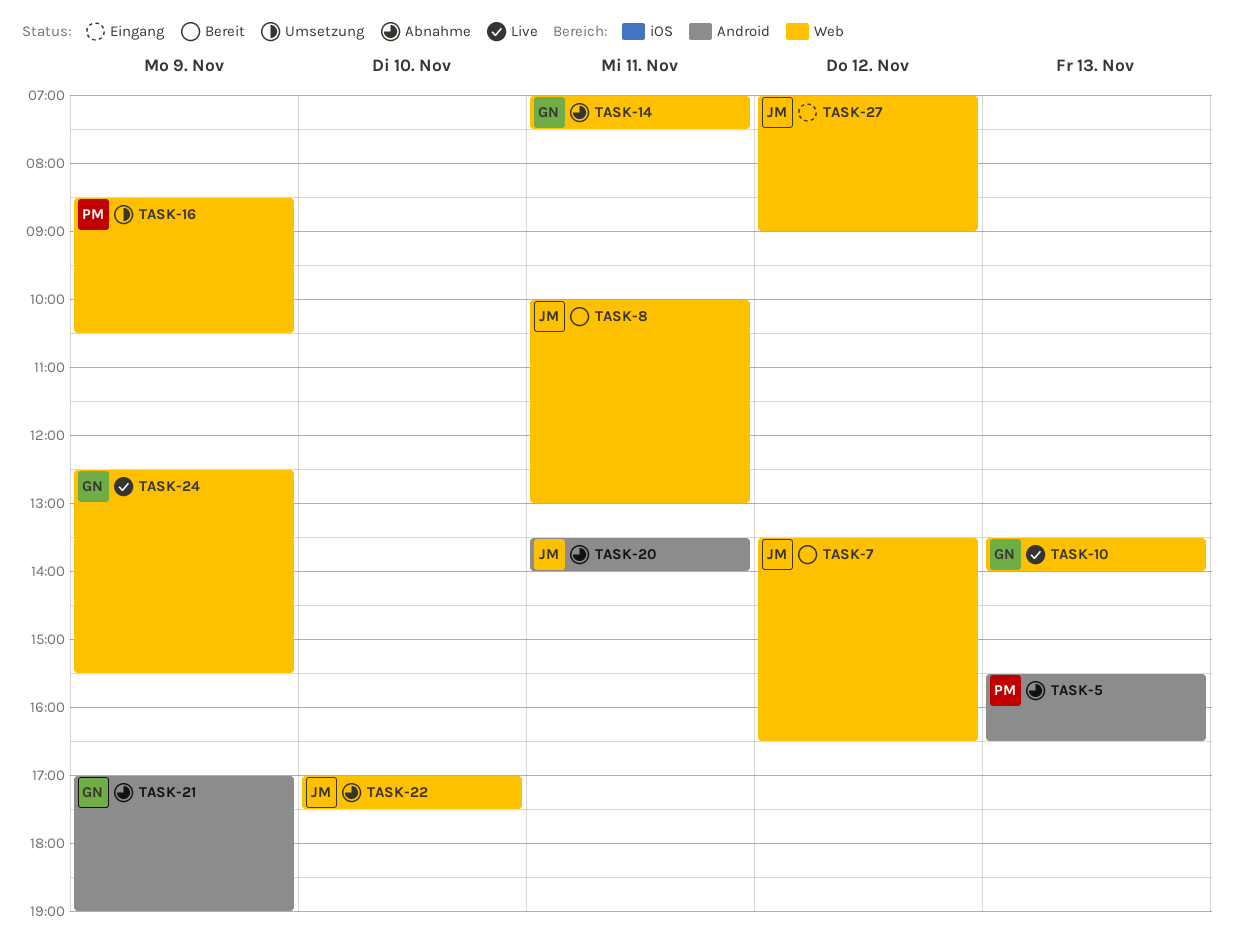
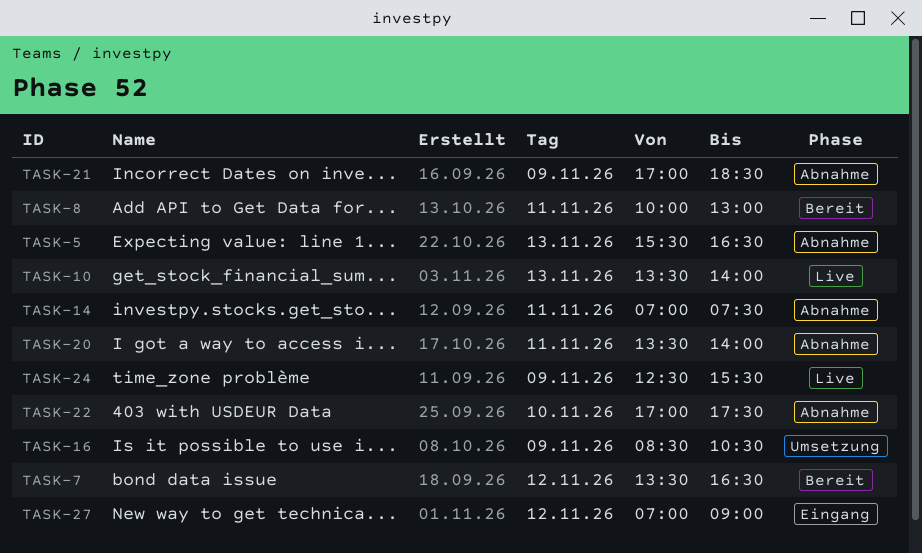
TASK-21, ends: 19:00 -> 18:30

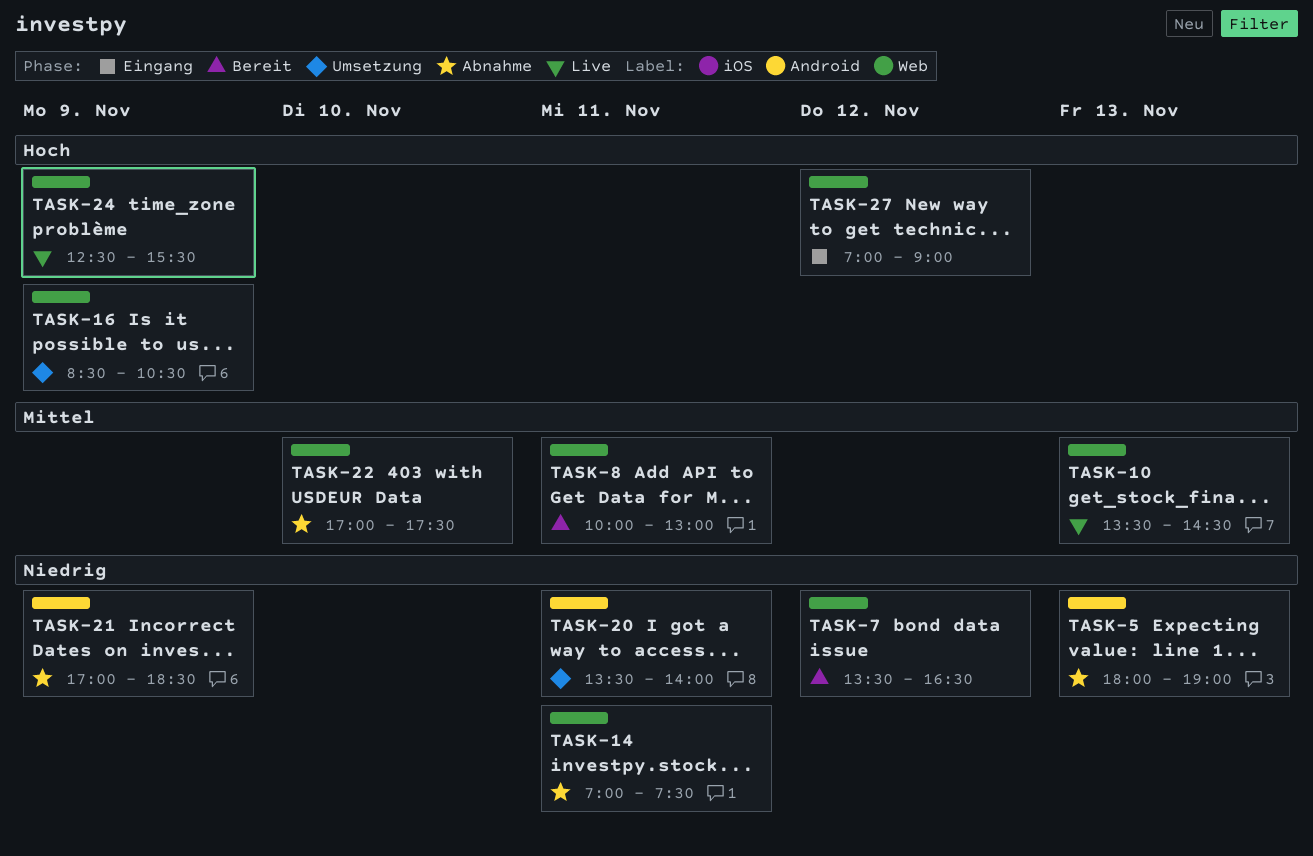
TASK-5, begins: 15:30 -> 18:00
TASK-5, ends: 16:30 -> 19:00
TASK-10, ends: 14:00 -> 14:30
TASK-20, status: Abnahme -> Umsetzung

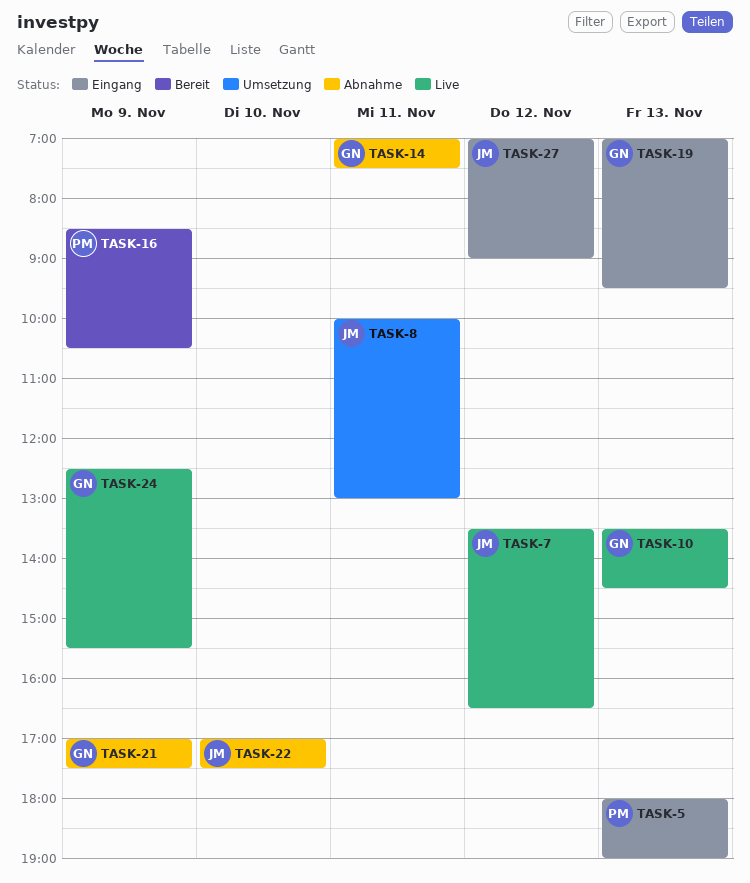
TASK-5, status: Abnahme -> Eingang
TASK-7, status: Bereit -> Live
TASK-8, status: Bereit -> Umsetzung
TASK-16, status: Umsetzung -> Bereit
TASK-19: none -> present
TASK-20: present -> none
TASK-21, ends: 18:30 -> 17:30

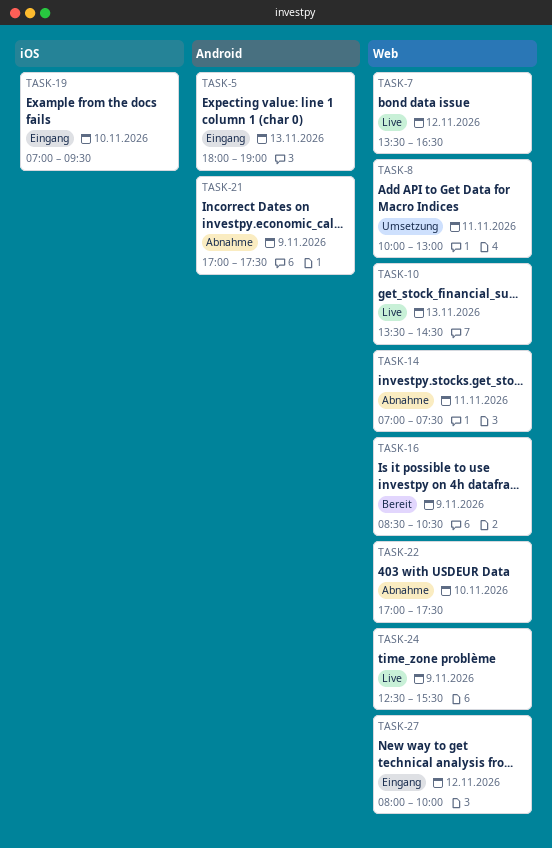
TASK-19, day: Nov 13 -> Nov 10
TASK-27, begins: 07:00 -> 08:00
TASK-27, ends: 09:00 -> 10:00

